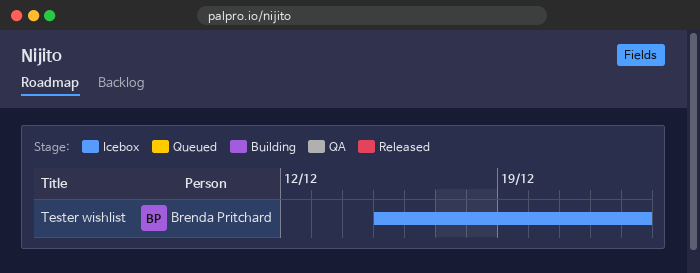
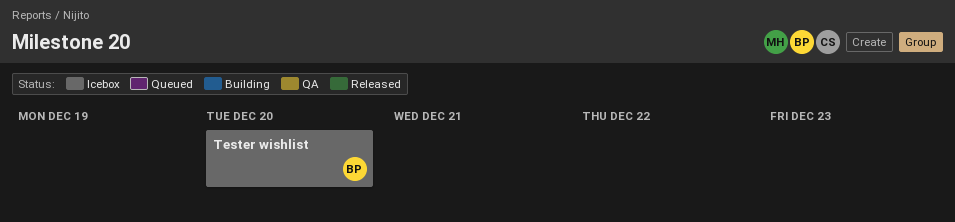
Tester wishlist, due: Dec 23 -> Dec 20

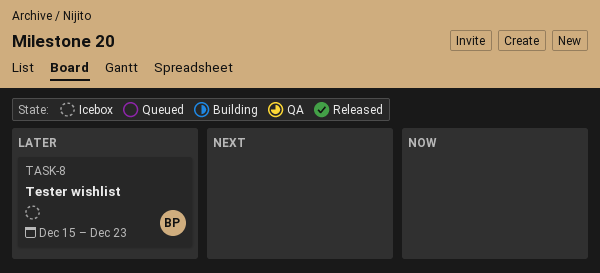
Tester wishlist, due: Dec 20 -> Dec 23

